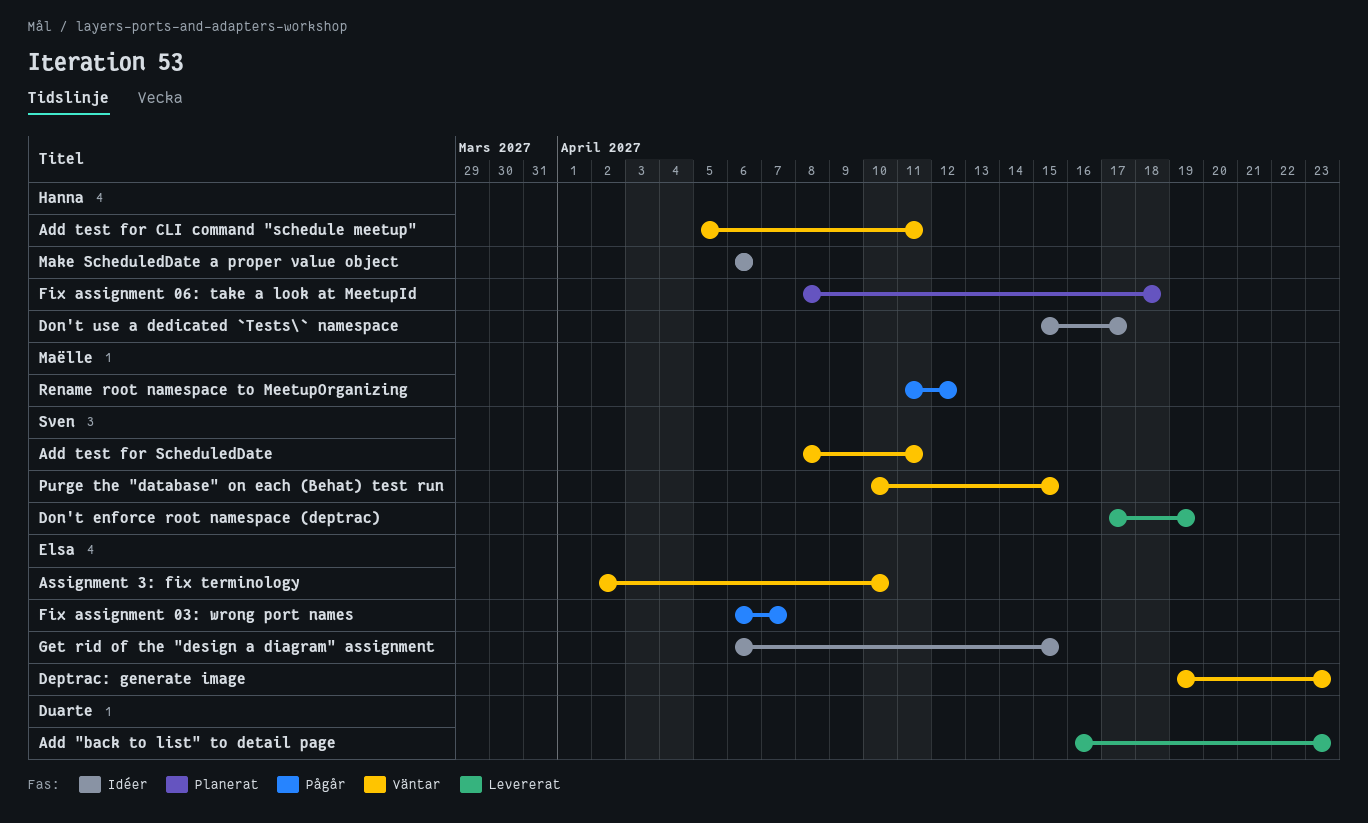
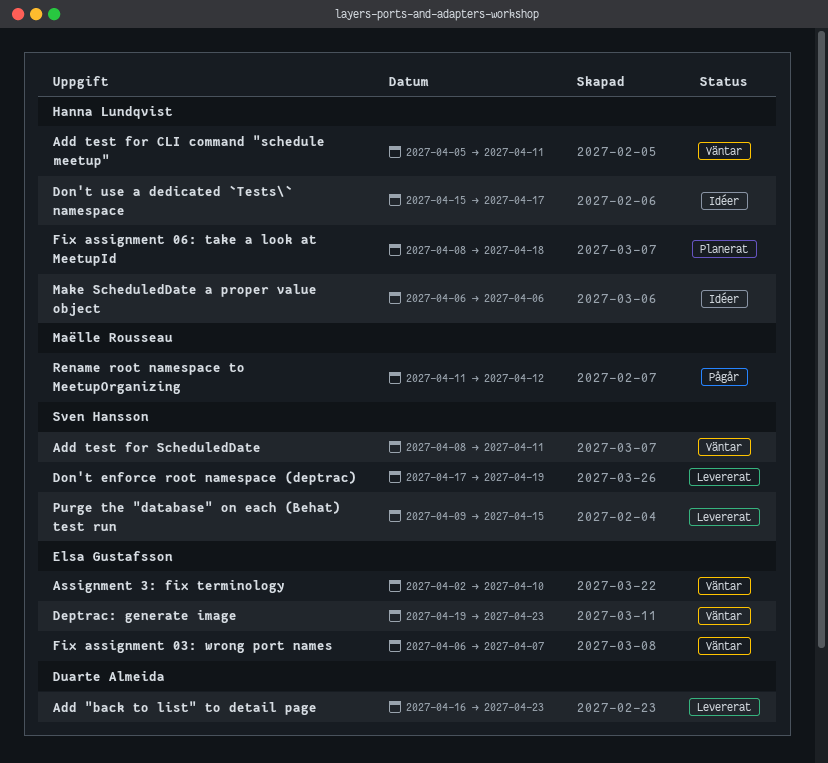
Fix assignment 03: wrong port names, status: Pågår -> Väntar
Get rid of the "design a diagram" assignment: present -> none
Purge the "database" on each (Behat) test run, status: Väntar -> Levererat
Purge the "database" on each (Behat) test run, start: Apr 10 -> Apr 9

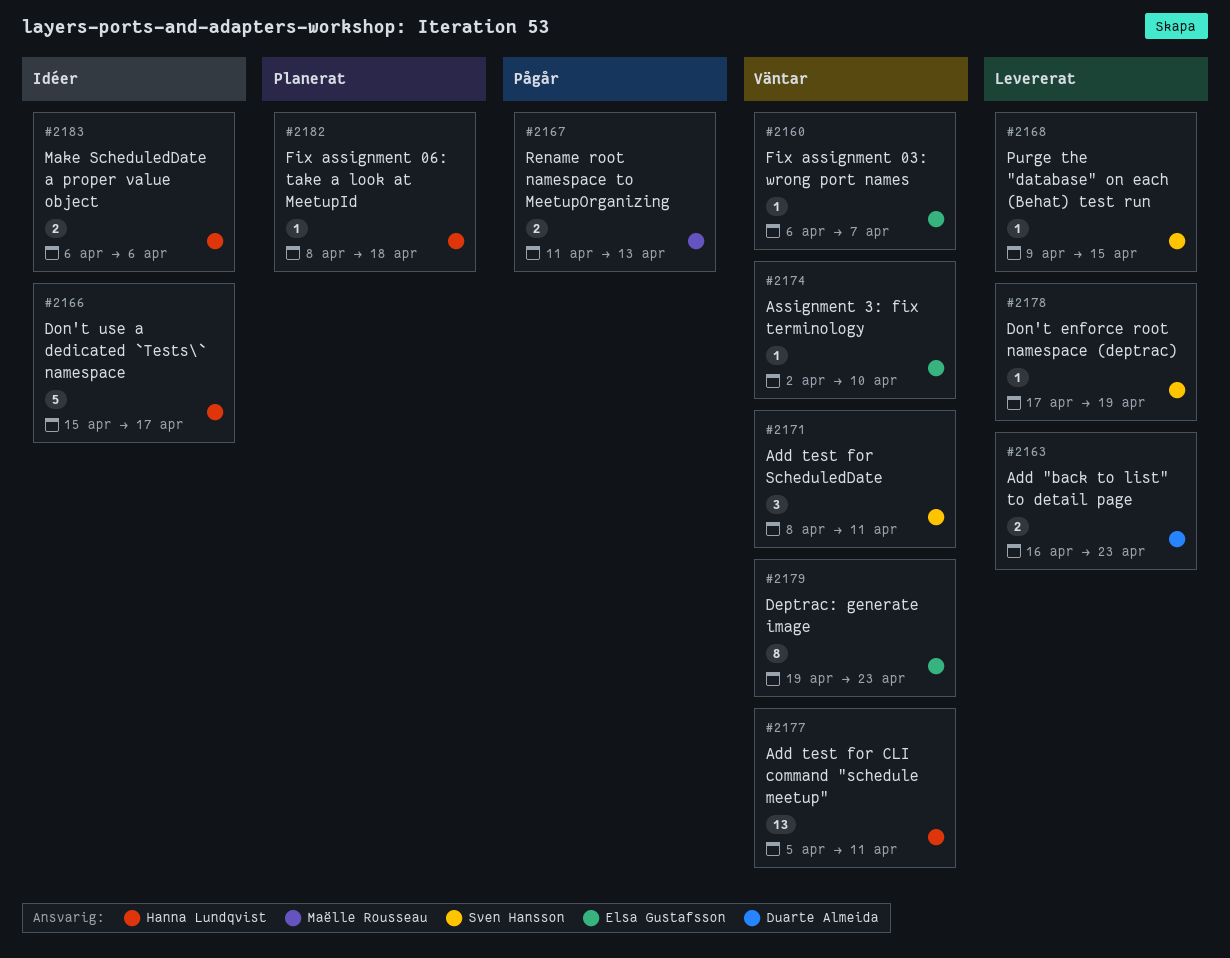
Rename root namespace to MeetupOrganizing, due: Apr 12 -> Apr 13

